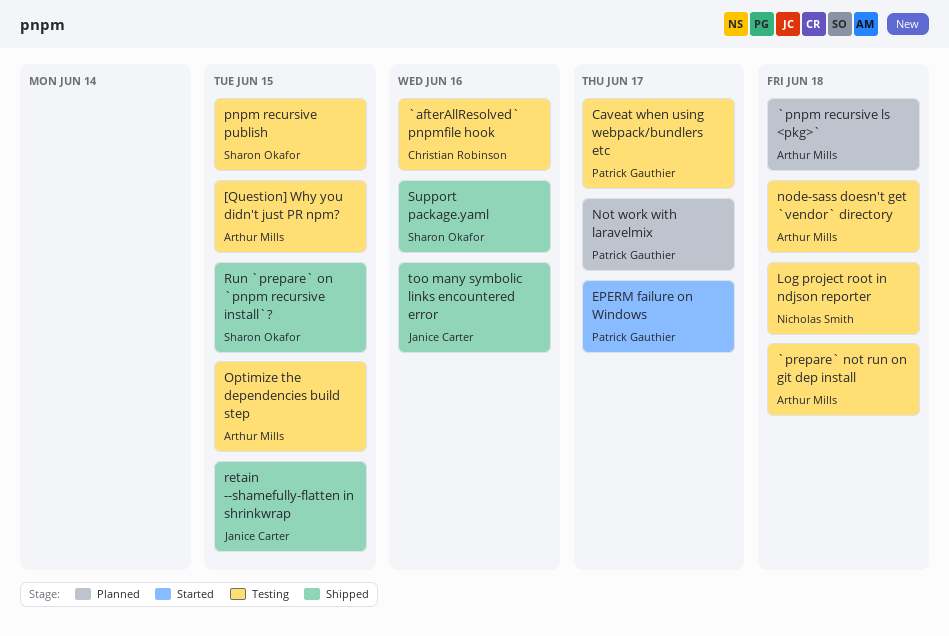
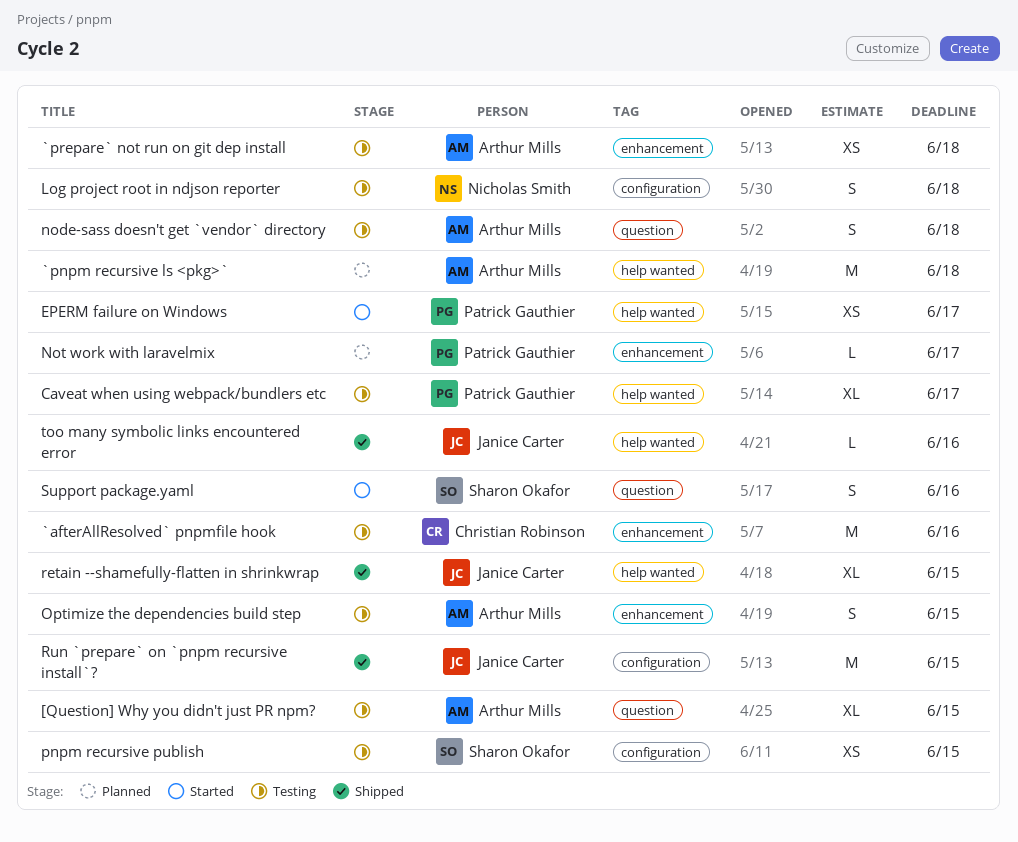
Run `prepare` on `pnpm recursive install`?, owner: Sharon Okafor -> Janice Carter
Support package.yaml, status: Shipped -> Started

